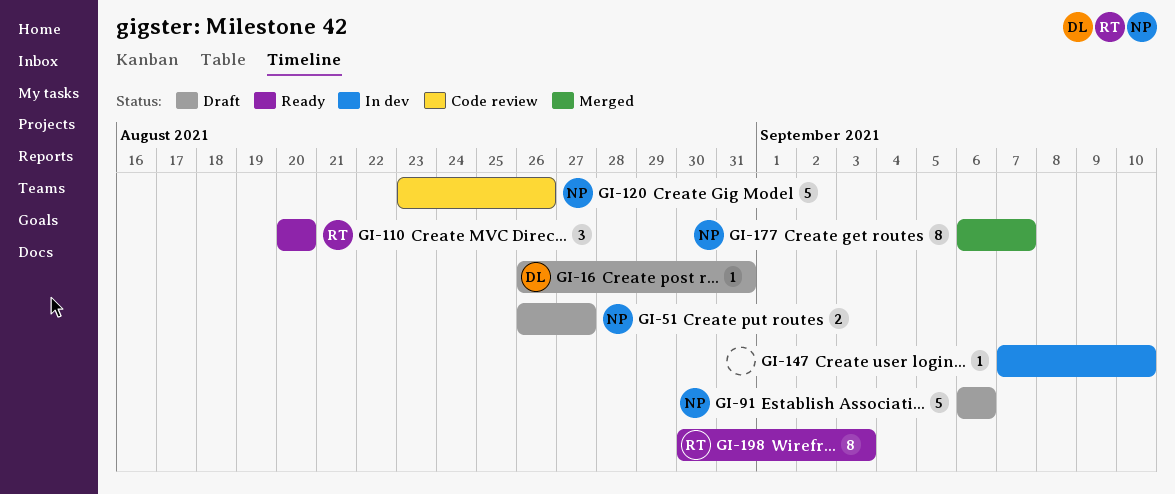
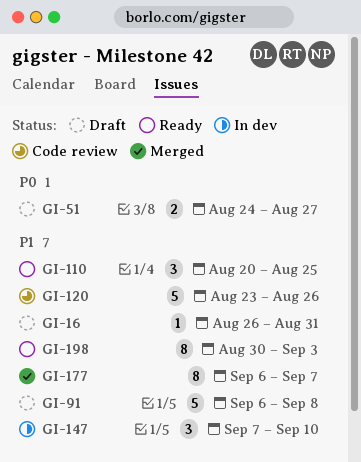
GI-51, start: Aug 26 -> Aug 24
GI-91, due: Sep 6 -> Sep 8
GI-110, due: Aug 20 -> Aug 25
GI-147, estimate: 1 -> 3

